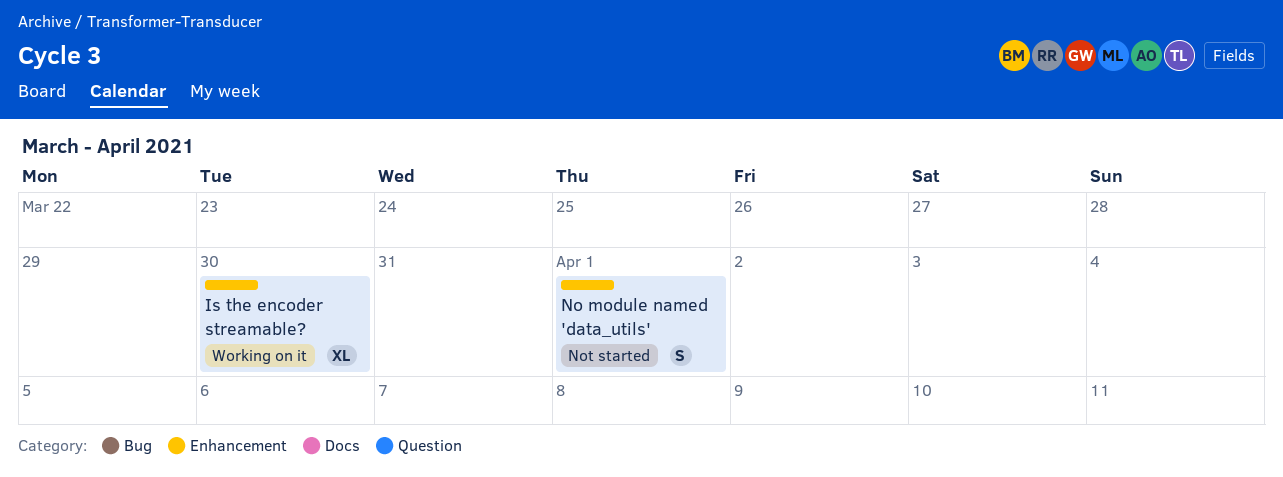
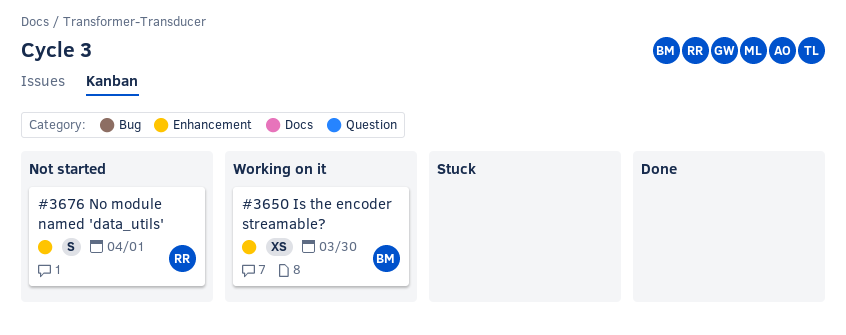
Is the encoder streamable?, estimate: XL -> XS

